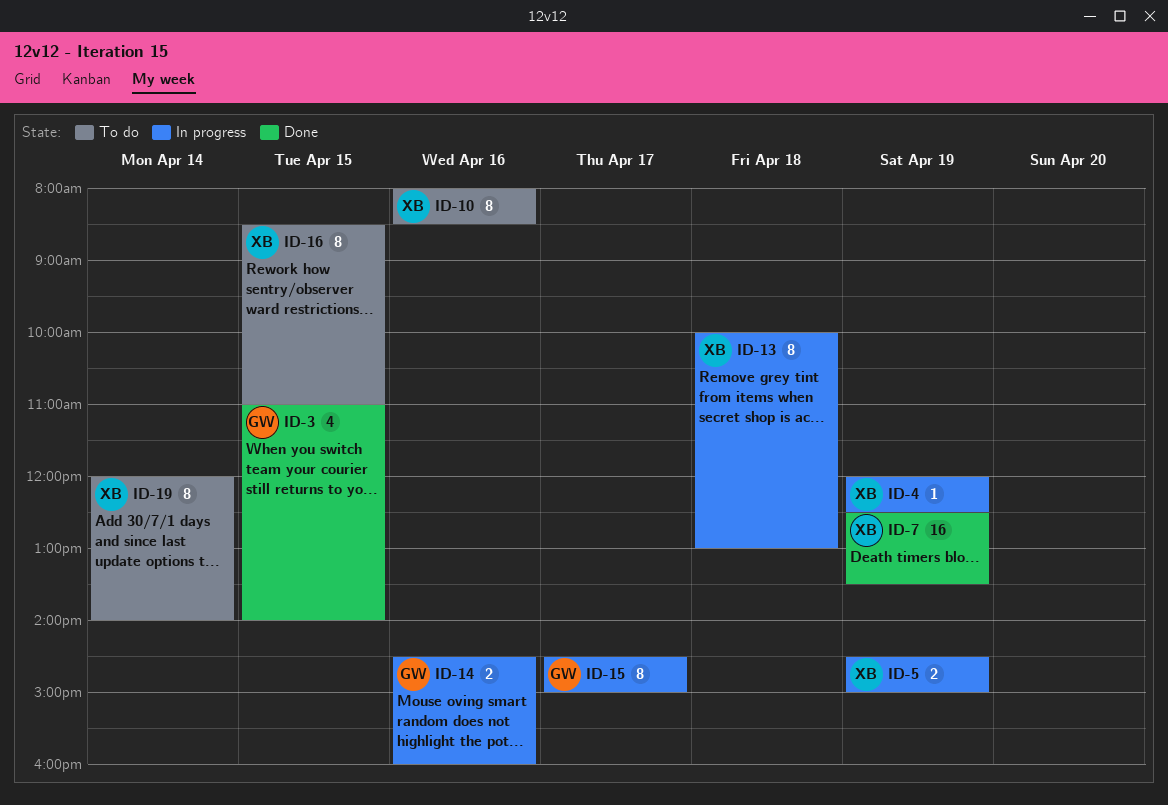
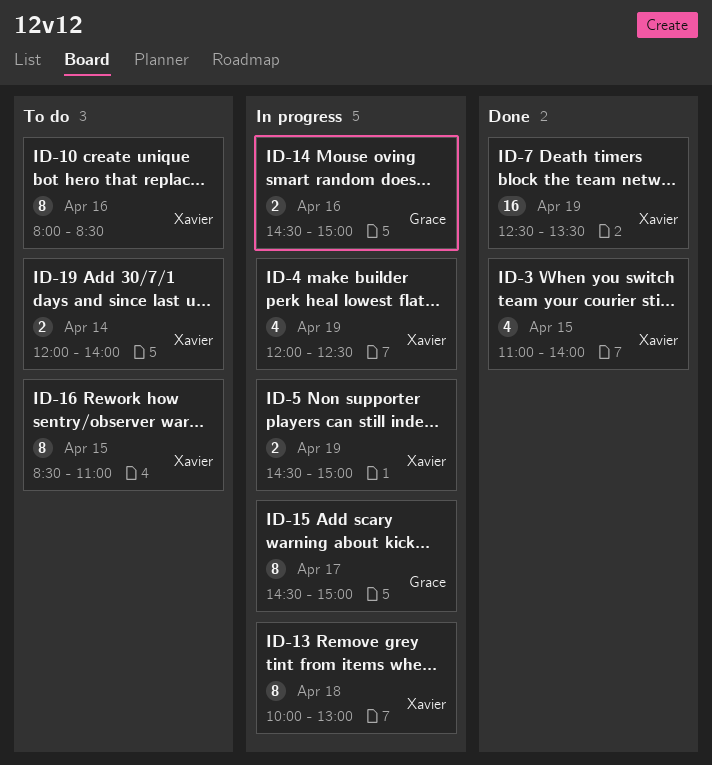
ID-3, owner: Grace -> Xavier
ID-4, estimate: 1 -> 4
ID-14, ends: 16:00 -> 15:00
ID-19, estimate: 8 -> 2

